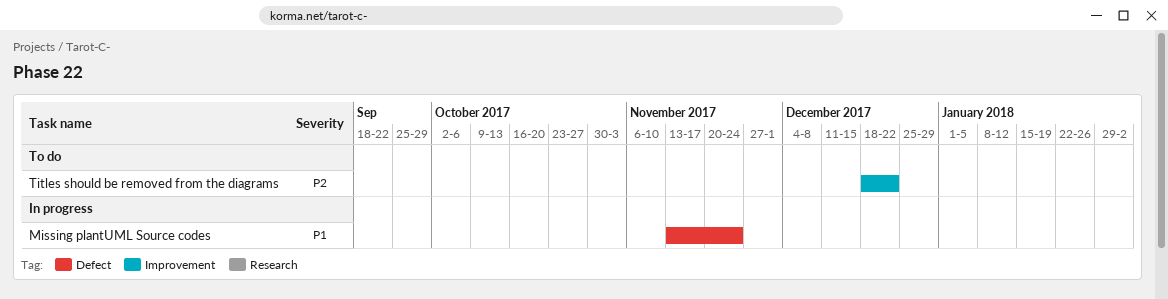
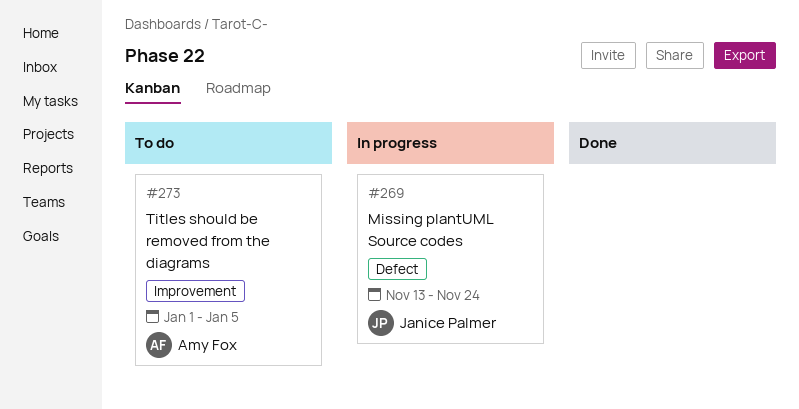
Titles should be removed from the diagrams, start: Dec 18 -> Jan 1
Titles should be removed from the diagrams, due: Dec 22 -> Jan 5

